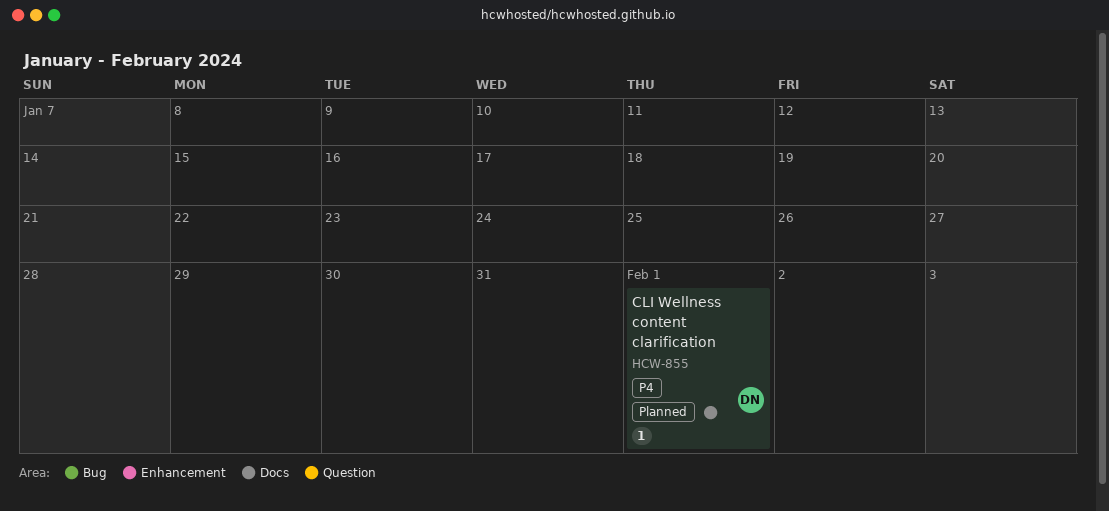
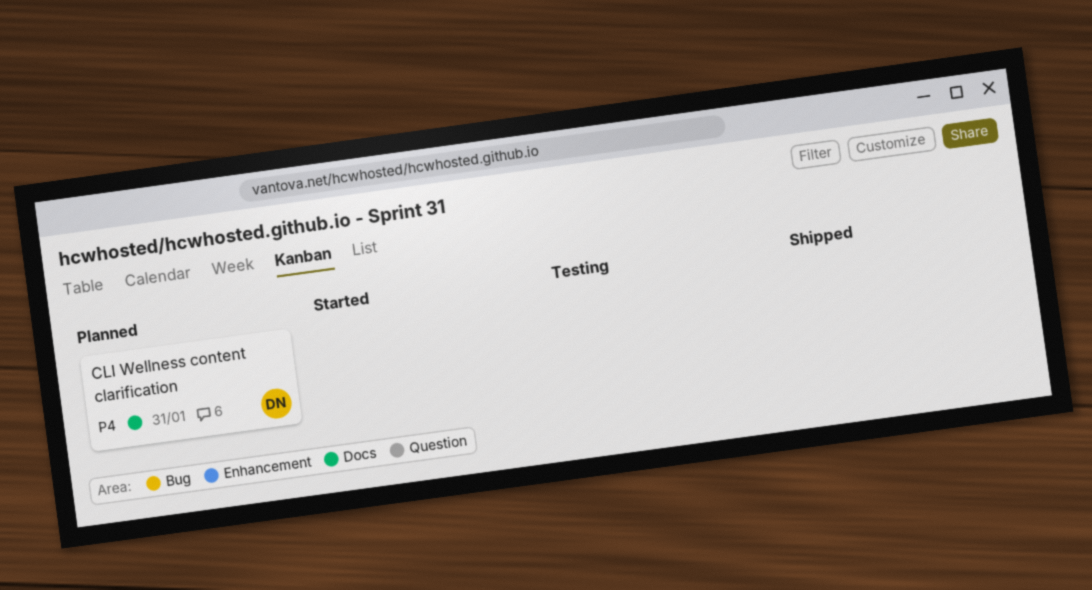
CLI Wellness content clarification, due: Feb 1 -> Jan 31

